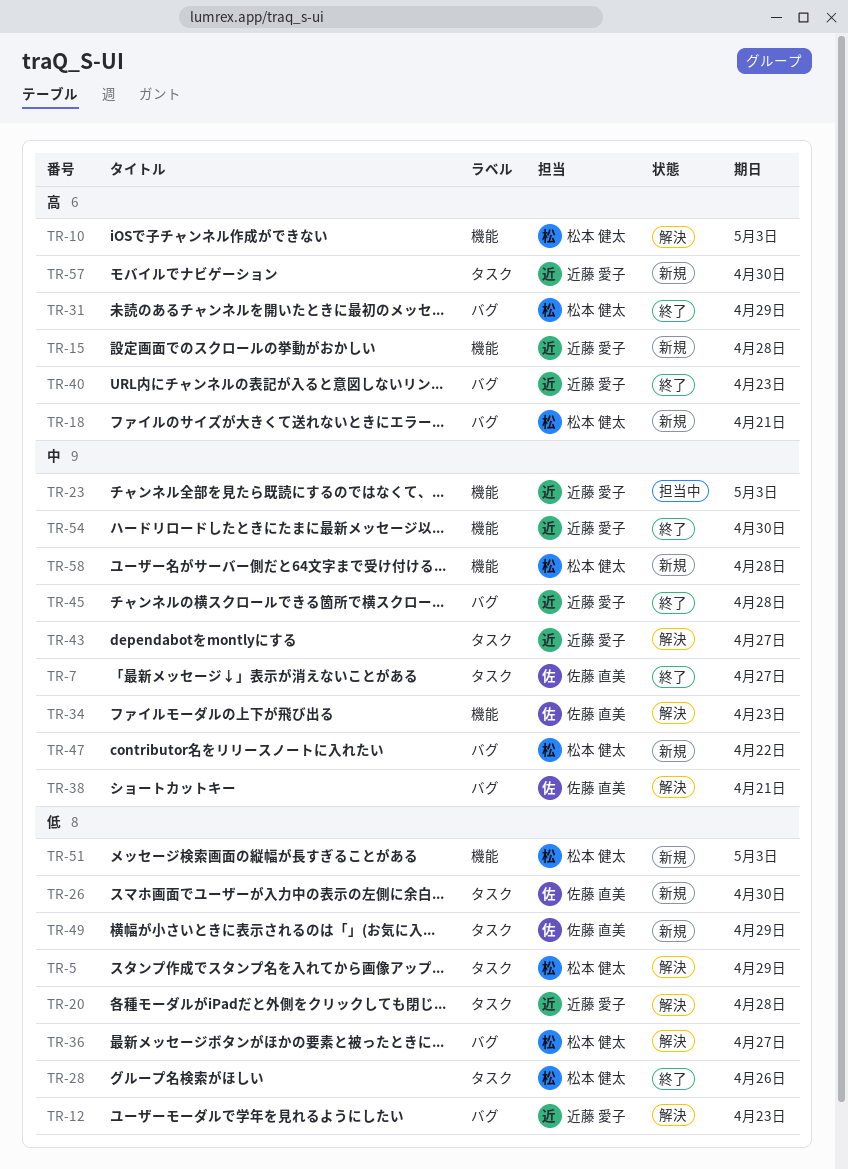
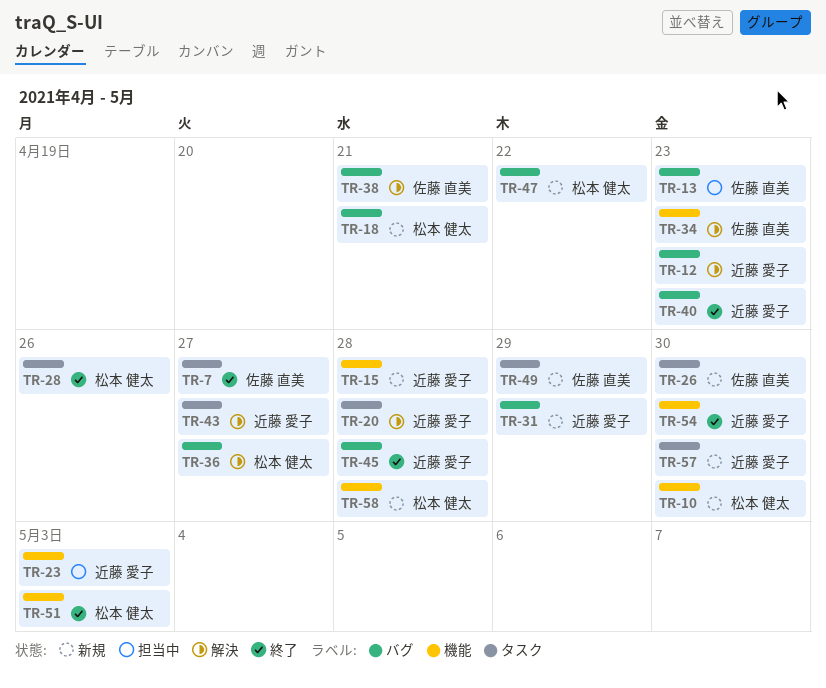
TR-5: present -> none
TR-10, status: 解決 -> 新規
TR-10, due: May 3 -> Apr 30
TR-13: none -> present
TR-31, status: 終了 -> 新規
TR-31, owner: 松本 健太 -> 近藤 愛子
TR-51, status: 新規 -> 終了

